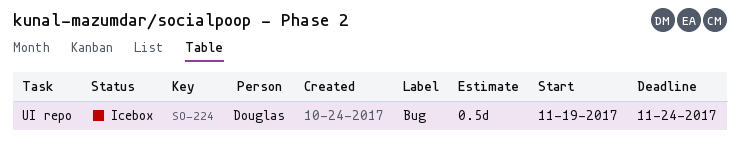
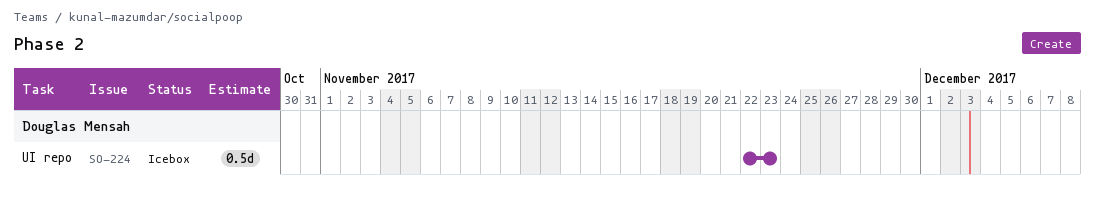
SO-224, start: Nov 19 -> Nov 22
SO-224, due: Nov 24 -> Nov 23

